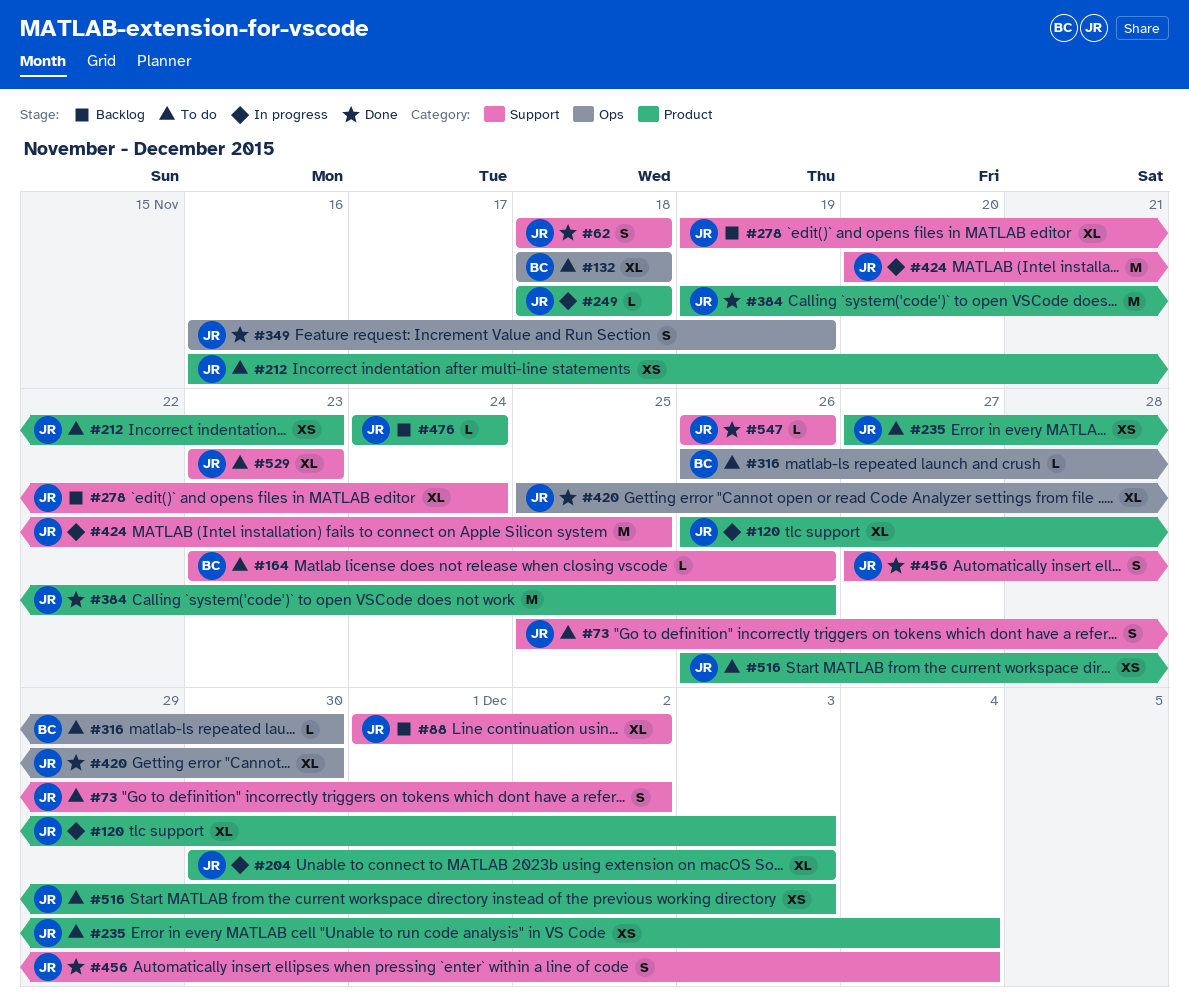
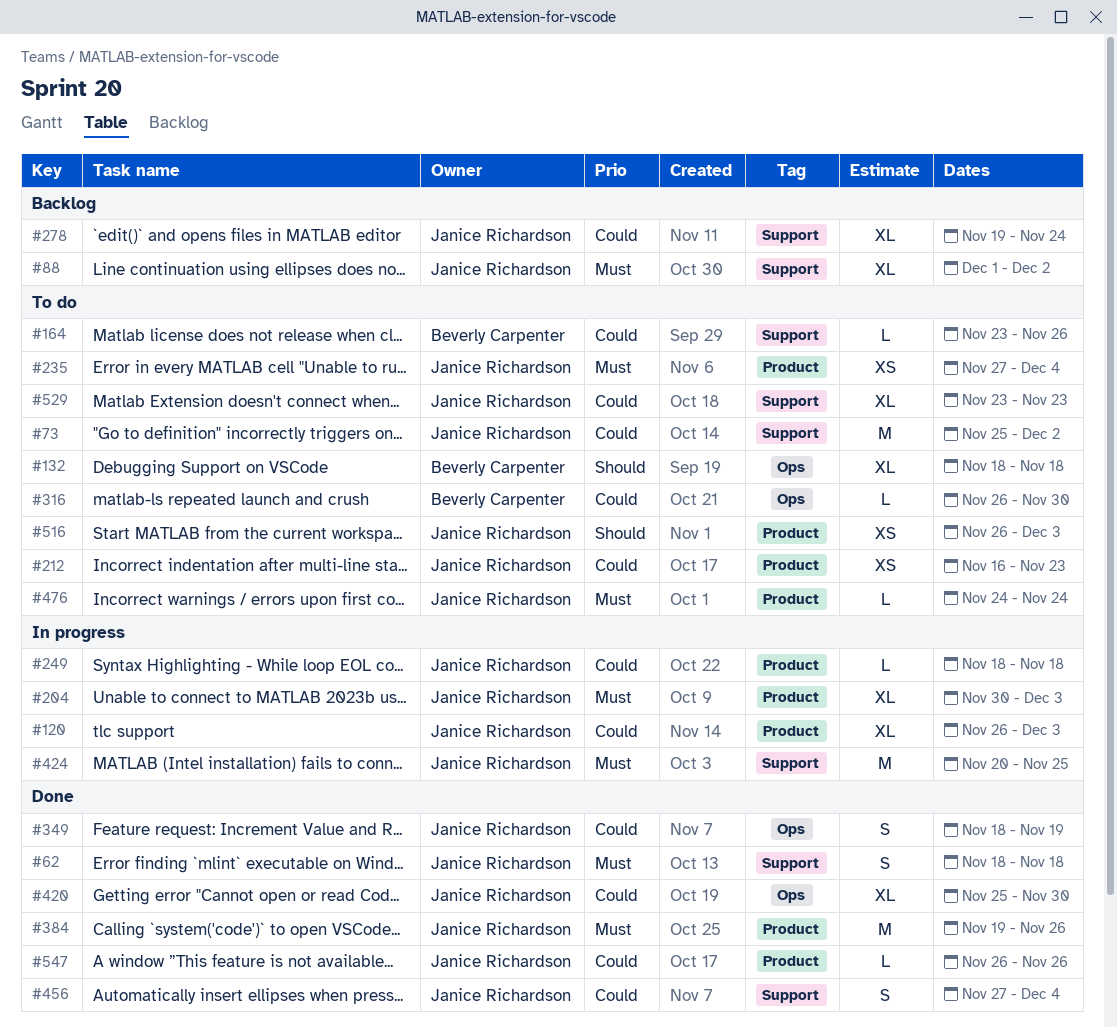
#73, estimate: S -> M
#349, start: Nov 16 -> Nov 18
#476, status: Backlog -> To do
#547, label: Support -> Product

